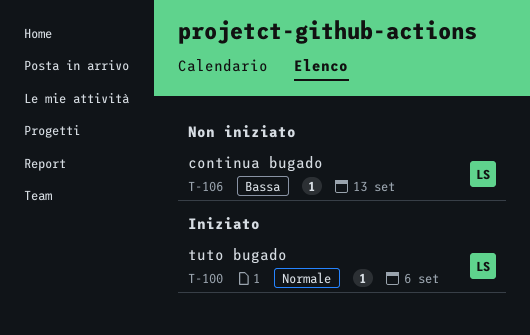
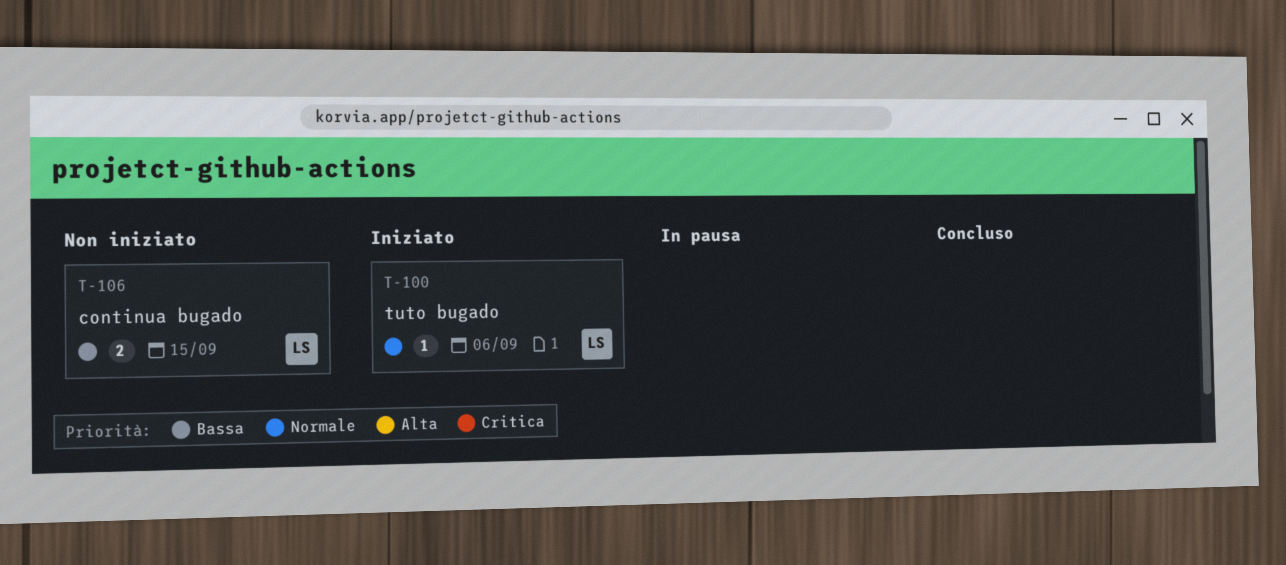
T-106, estimate: 1 -> 2
T-106, due: Sep 13 -> Sep 15

